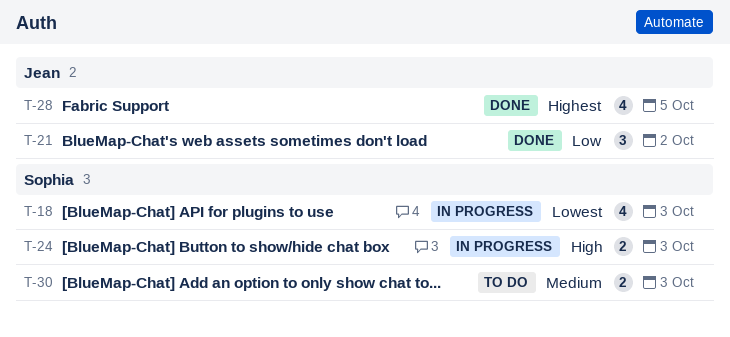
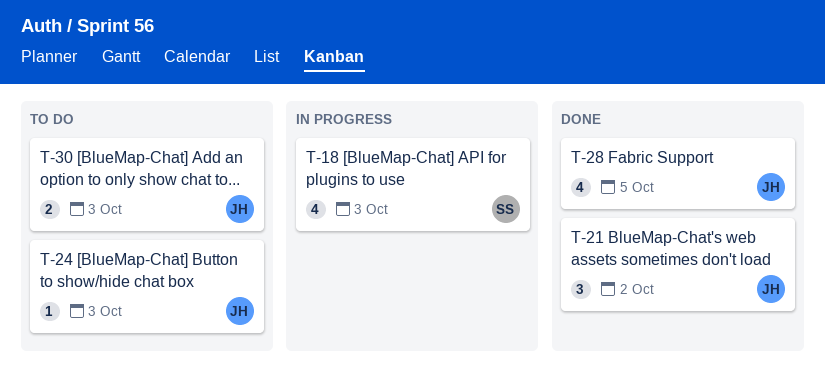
T-24, status: In progress -> To do
T-24, owner: Sophia -> Jean
T-24, estimate: 2 -> 1
T-30, owner: Sophia -> Jean

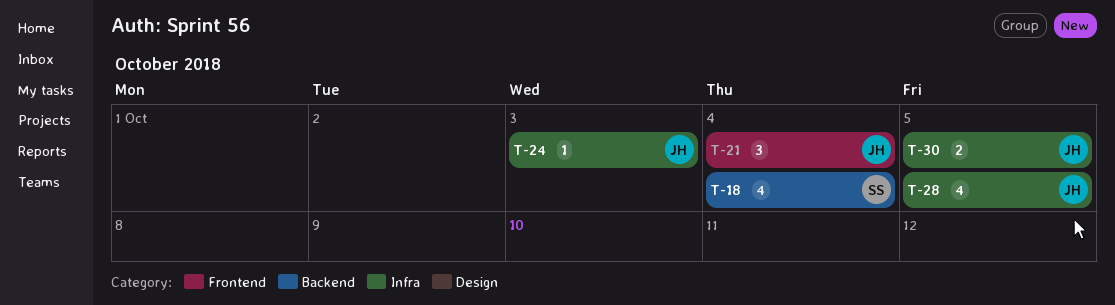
T-18, due: Oct 3 -> Oct 4
T-21, due: Oct 2 -> Oct 4
T-30, due: Oct 3 -> Oct 5

